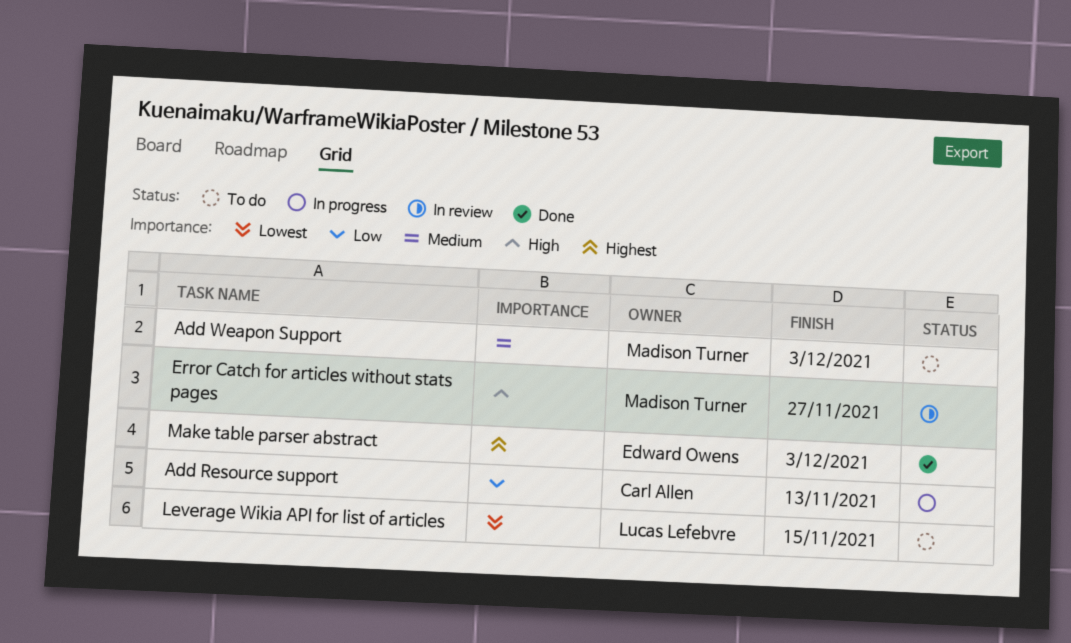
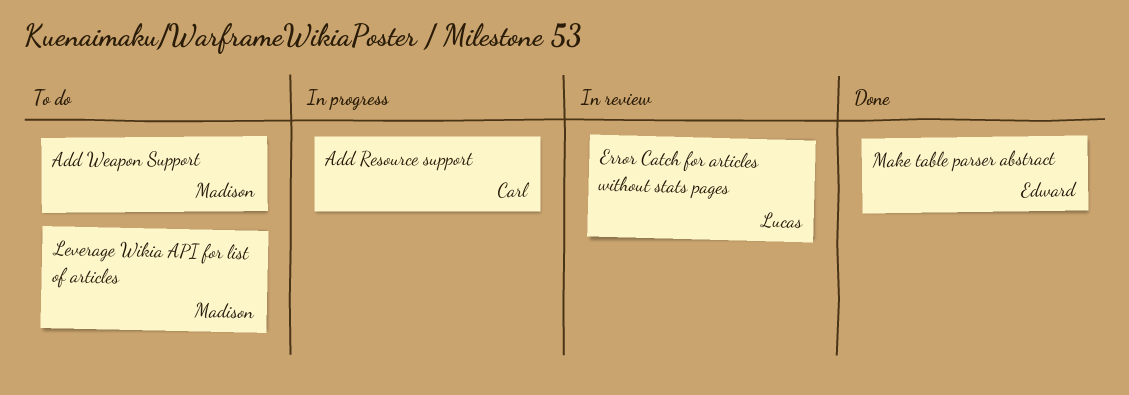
Error Catch for articles without stats pages, owner: Madison Turner -> Lucas Lefebvre
Leverage Wikia API for list of articles, owner: Lucas Lefebvre -> Madison Turner

